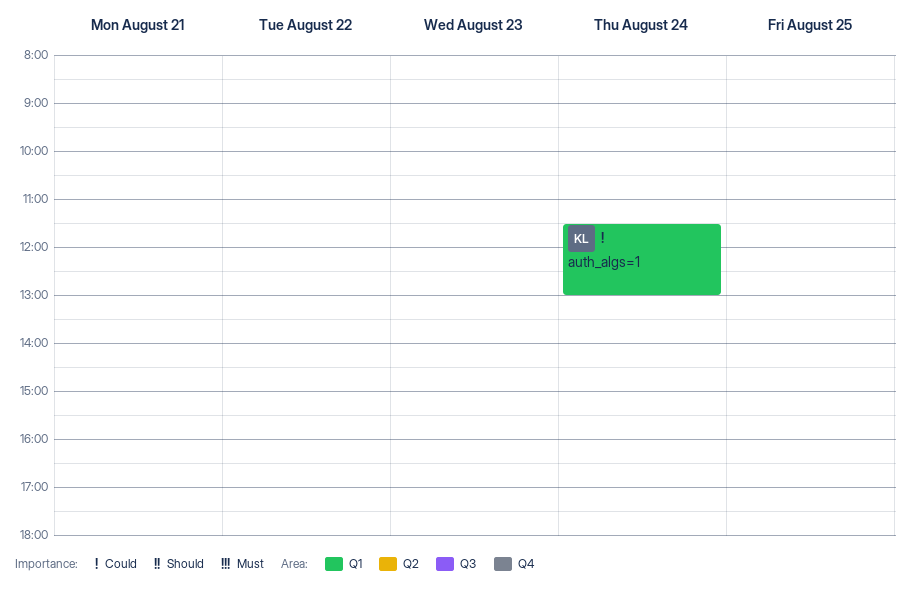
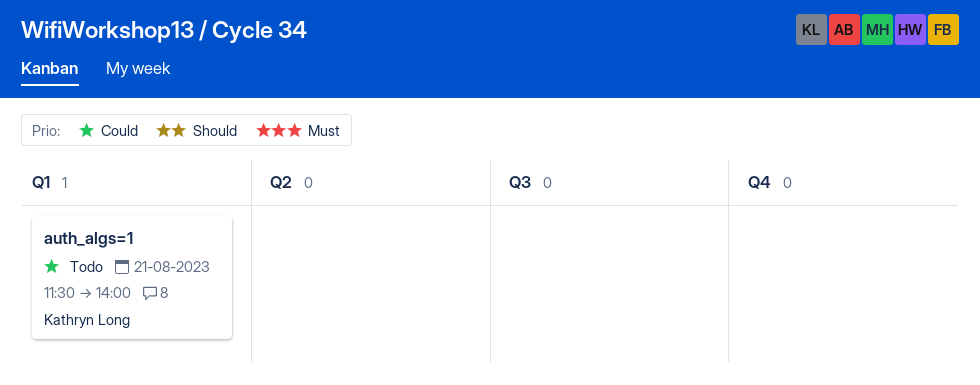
auth_algs=1, day: Aug 24 -> Aug 21
auth_algs=1, ends: 13:00 -> 14:00

